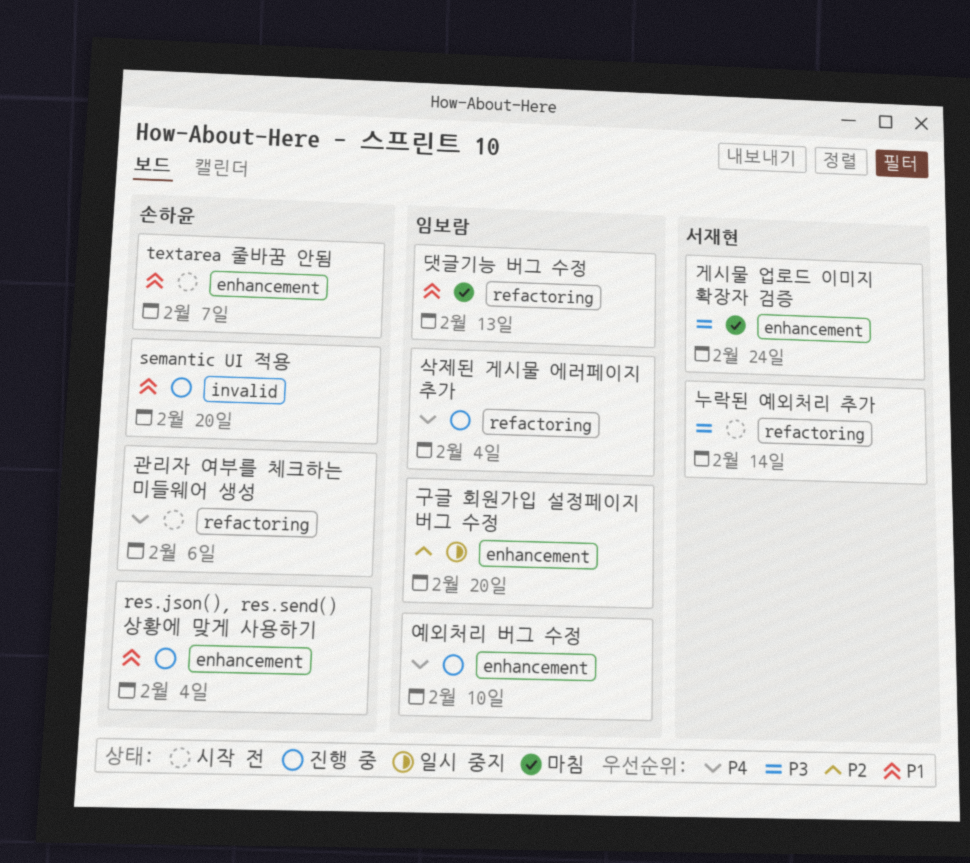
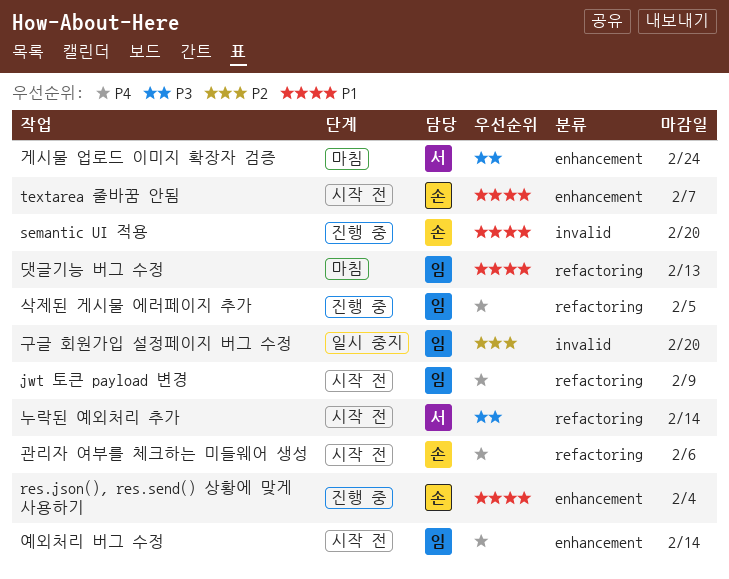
jwt 토큰 payload 변경: none -> present
구글 회원가입 설정페이지 버그 수정, label: enhancement -> invalid
삭제된 게시물 에러페이지 추가, due: Feb 4 -> Feb 5
예외처리 버그 수정, status: 진행 중 -> 시작 전
예외처리 버그 수정, due: Feb 10 -> Feb 14

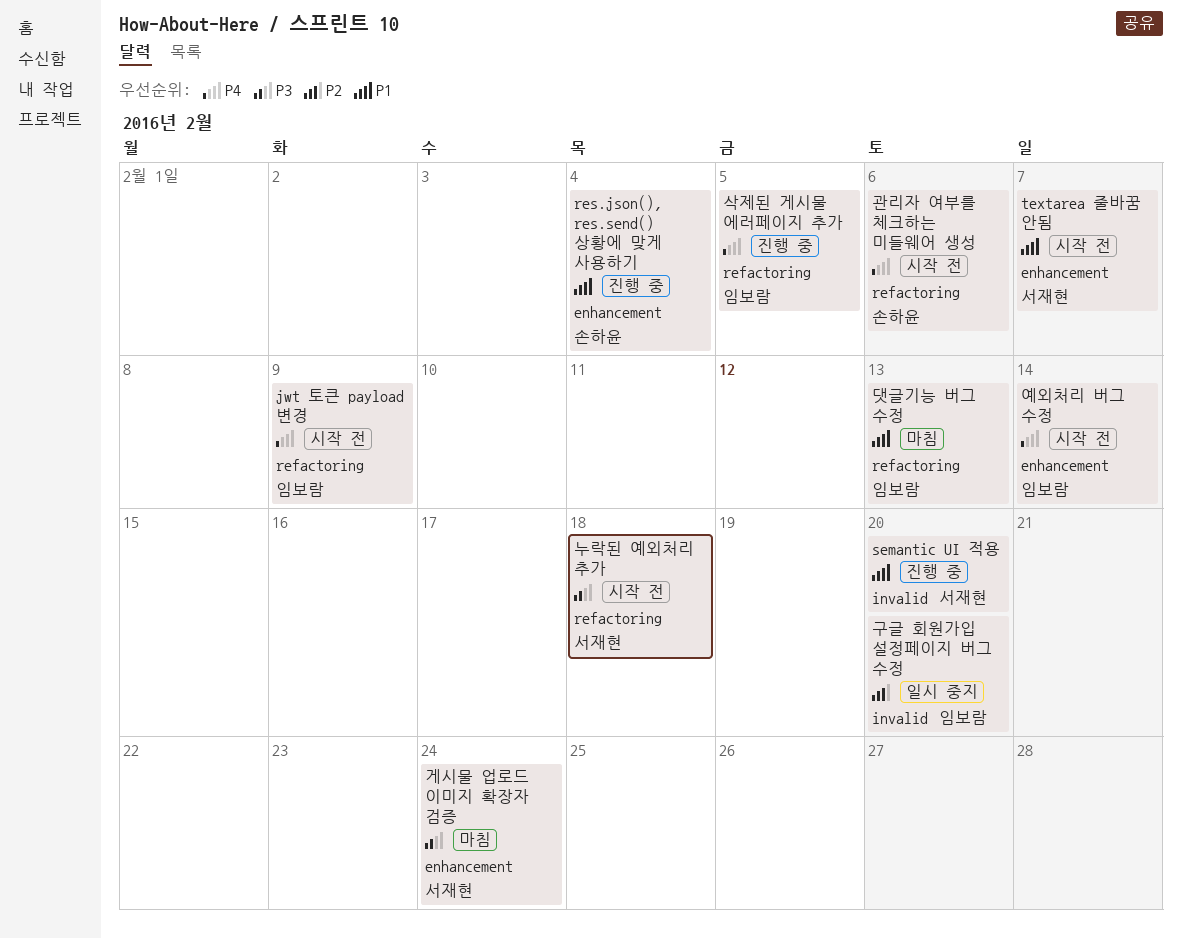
semantic UI 적용, owner: 손하윤 -> 서재현
textarea 줄바꿈 안됨, owner: 손하윤 -> 서재현
누락된 예외처리 추가, due: Feb 14 -> Feb 18

